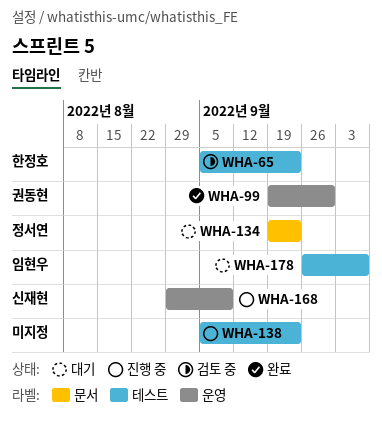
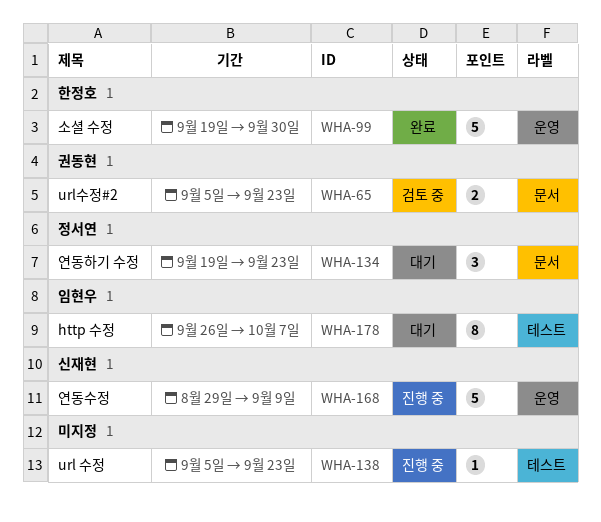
WHA-65, owner: 한정호 -> 권동현
WHA-65, label: 테스트 -> 문서
WHA-99, owner: 권동현 -> 한정호

